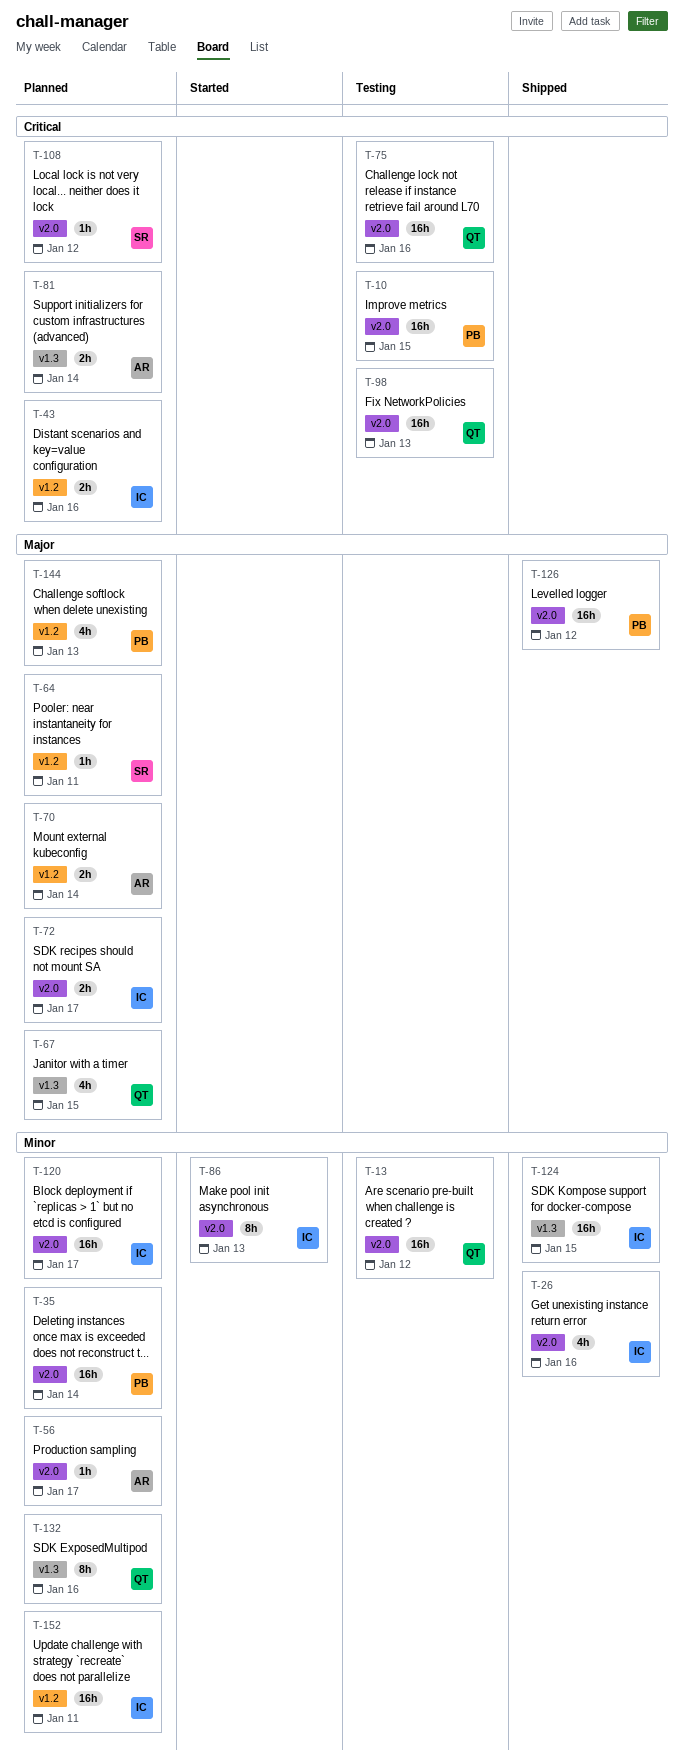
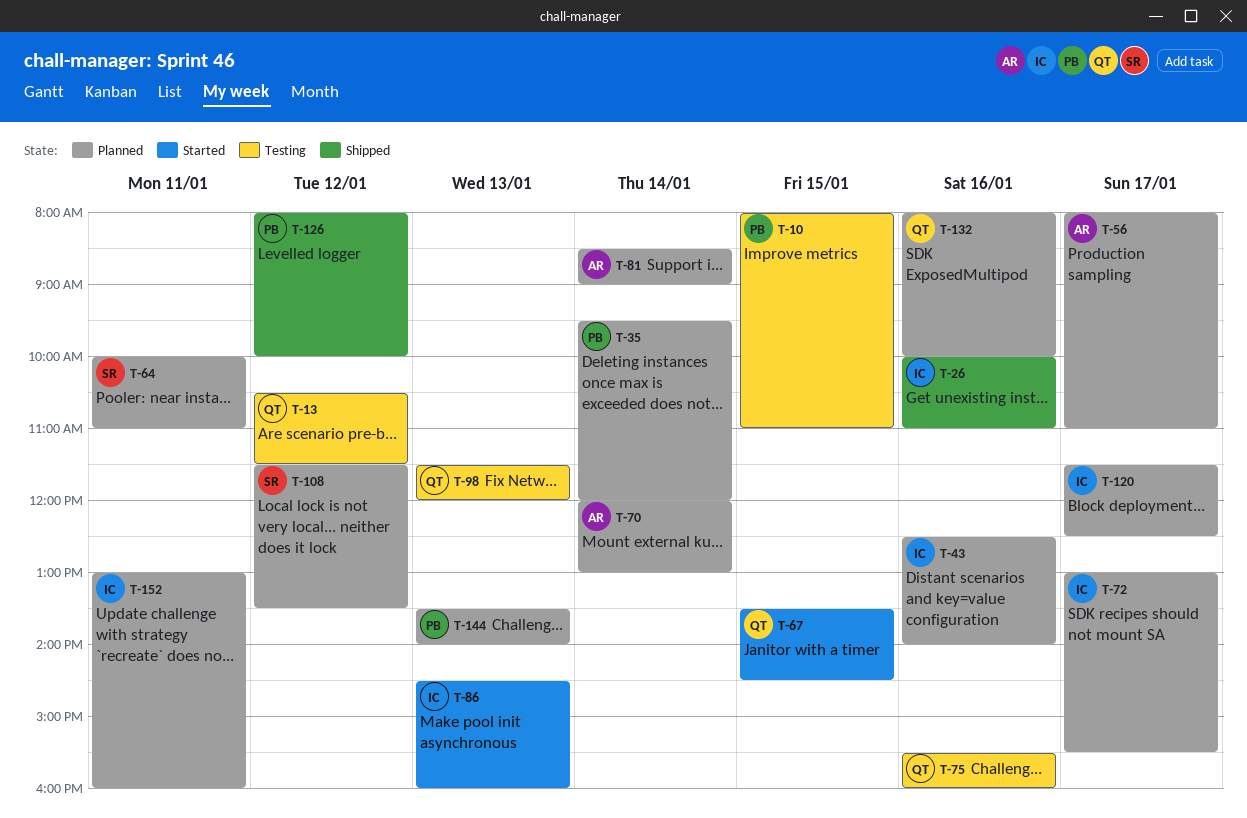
T-67, status: Planned -> Started
T-124: present -> none

